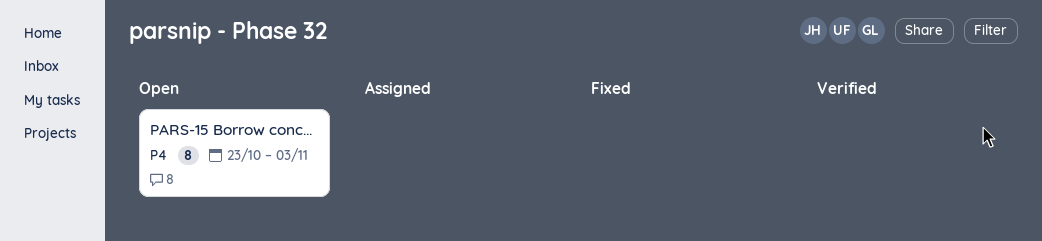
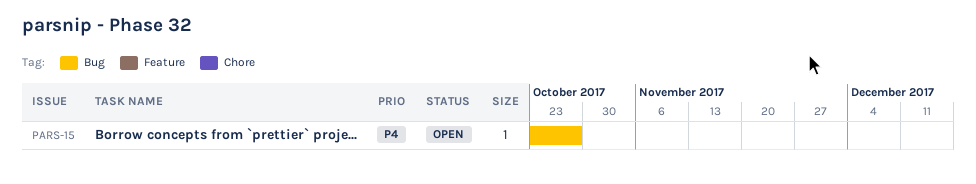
PARS-15, estimate: 8 -> 1
PARS-15, due: Nov 3 -> Oct 27

